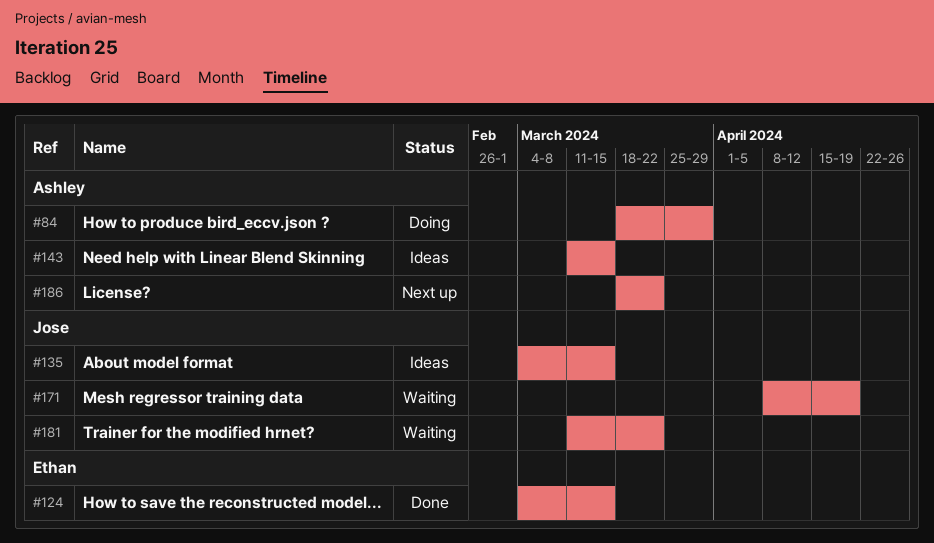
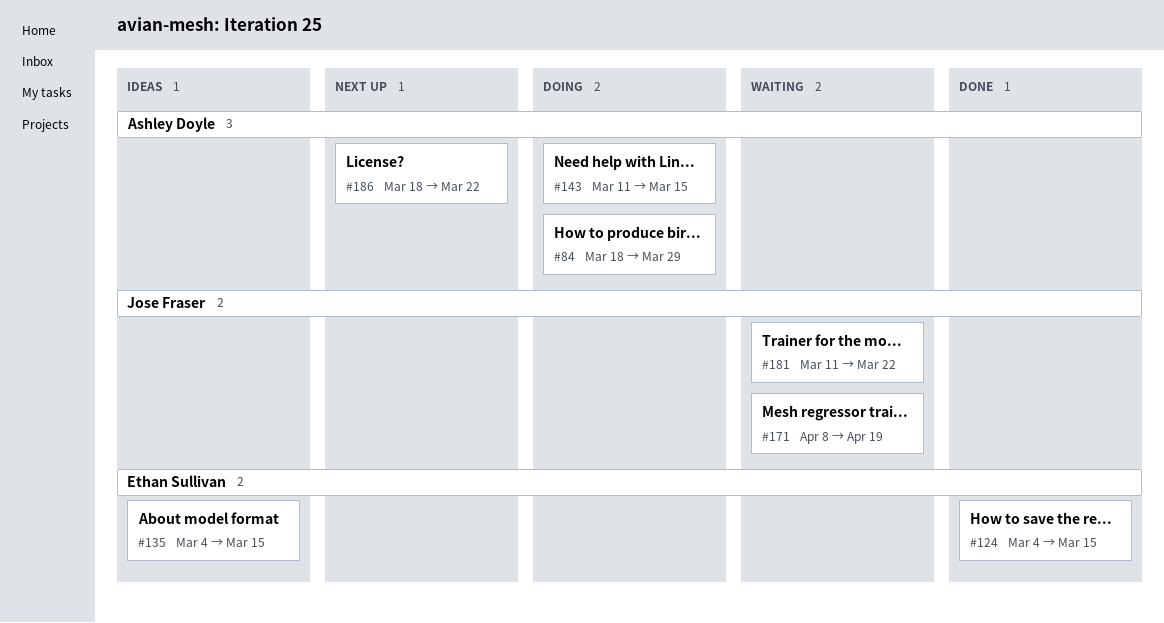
#135, owner: Jose Fraser -> Ethan Sullivan
#143, status: Ideas -> Doing

